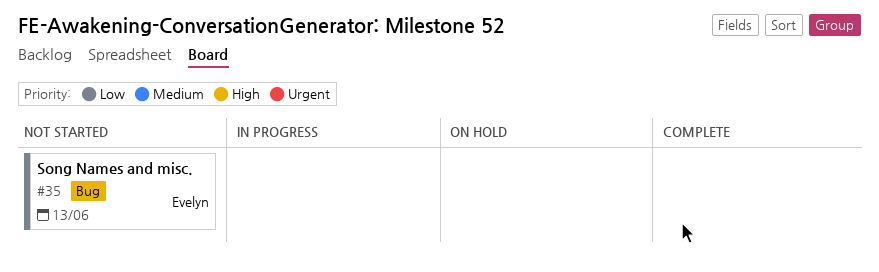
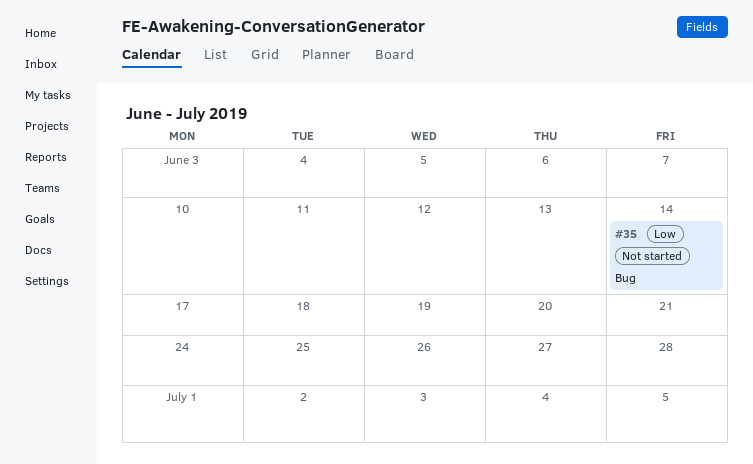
#35, due: Jun 13 -> Jun 14

